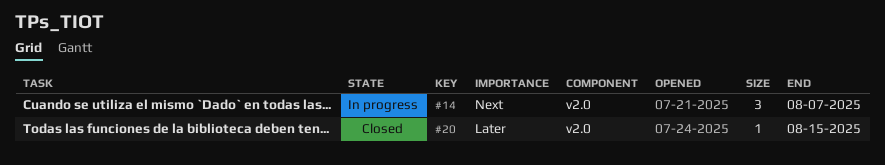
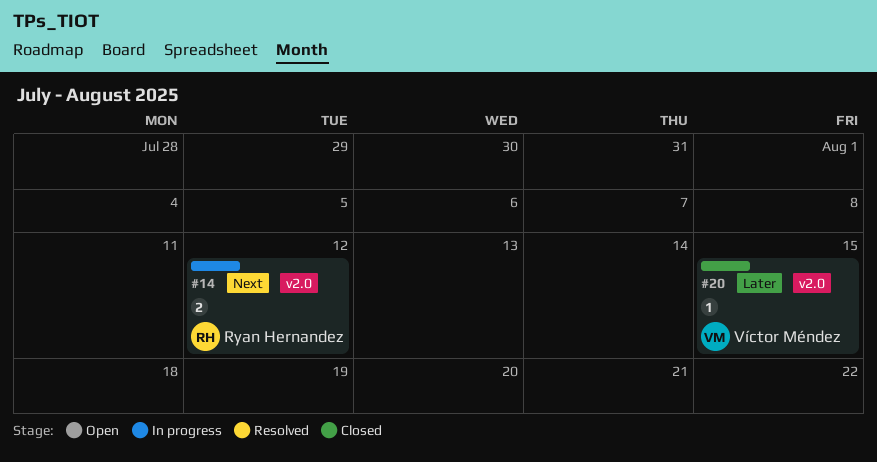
#14, estimate: 3 -> 2
#14, due: Aug 7 -> Aug 12

